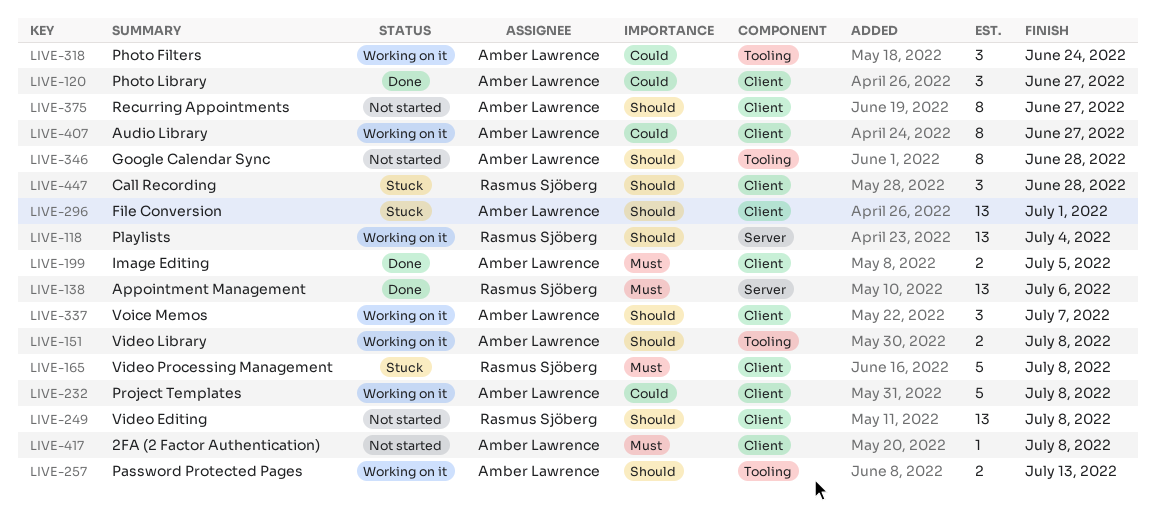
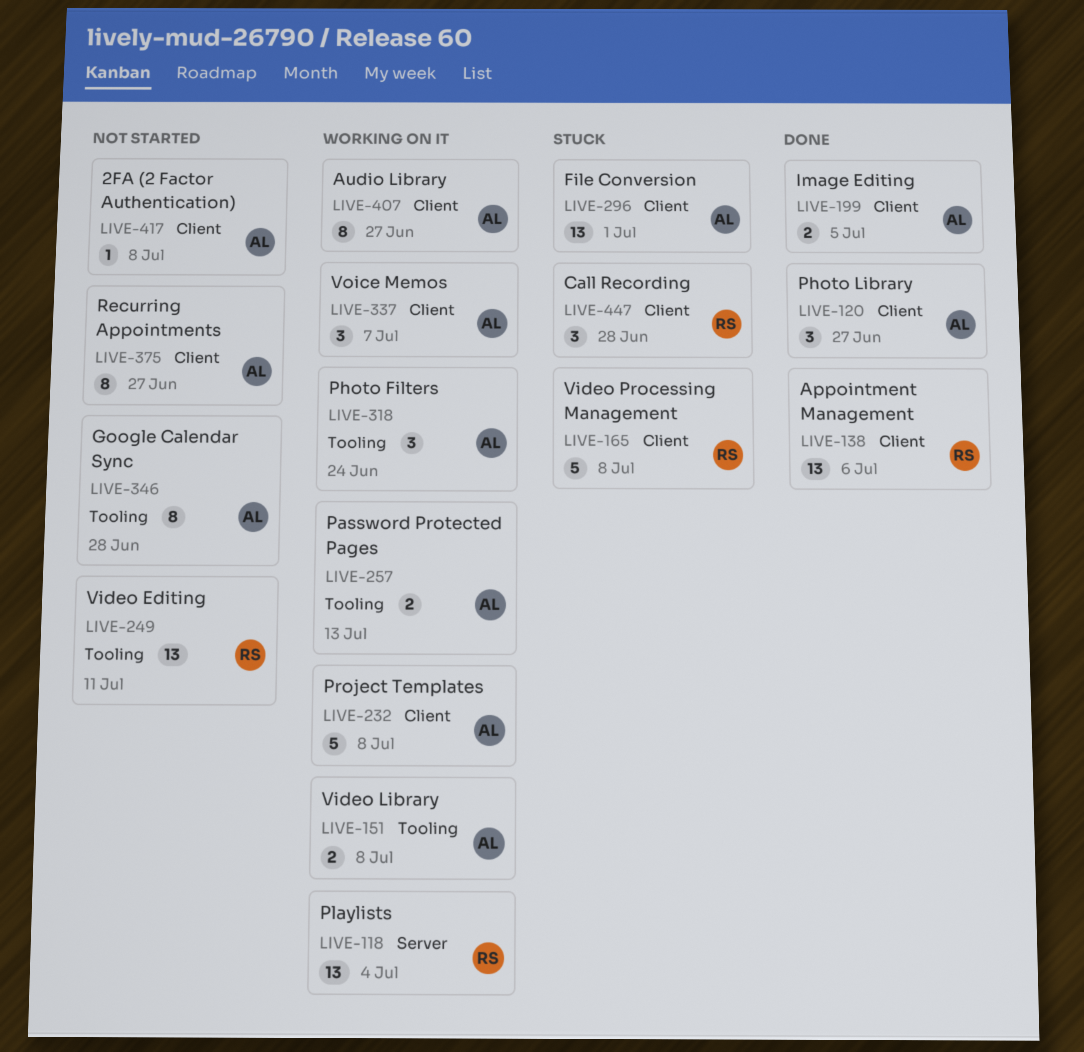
LIVE-138, label: Server -> Client
LIVE-249, label: Client -> Tooling
LIVE-249, due: Jul 8 -> Jul 11

